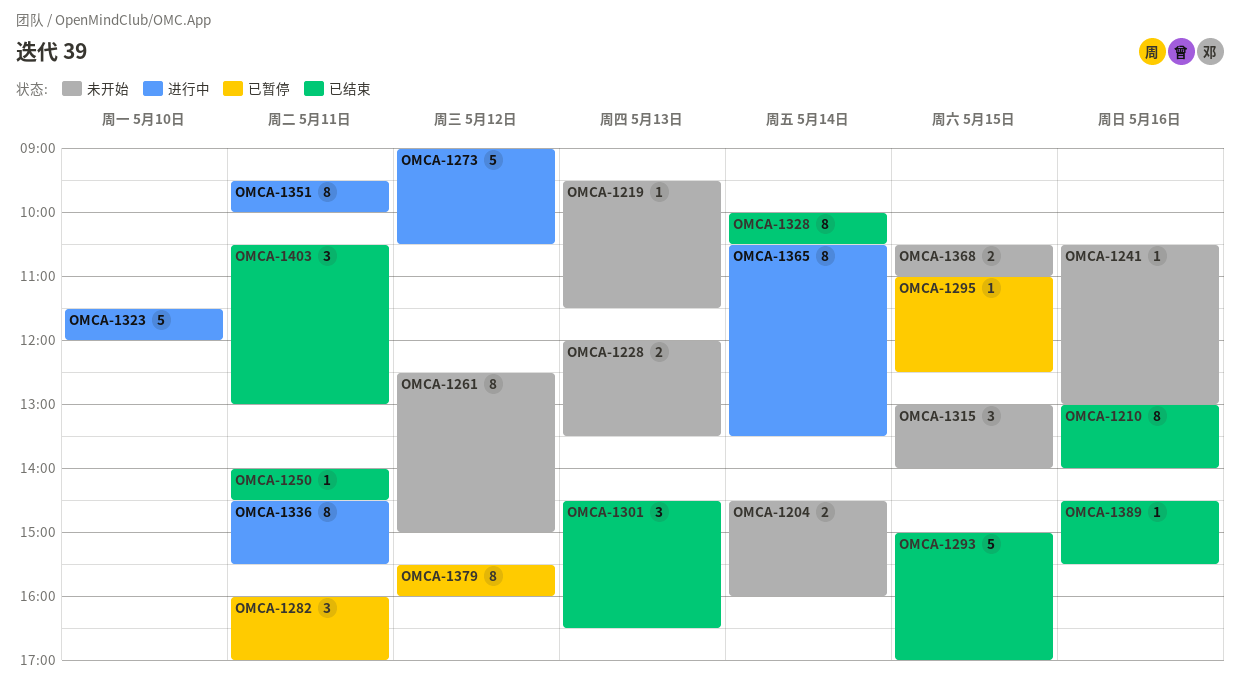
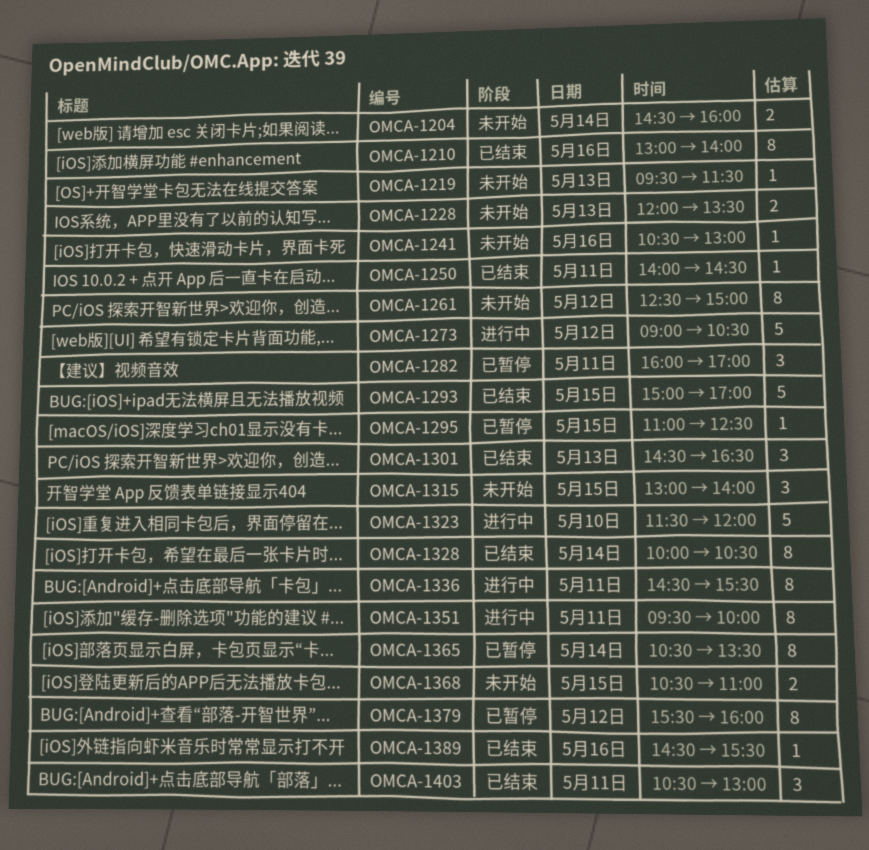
OMCA-1365, status: 进行中 -> 已暂停

